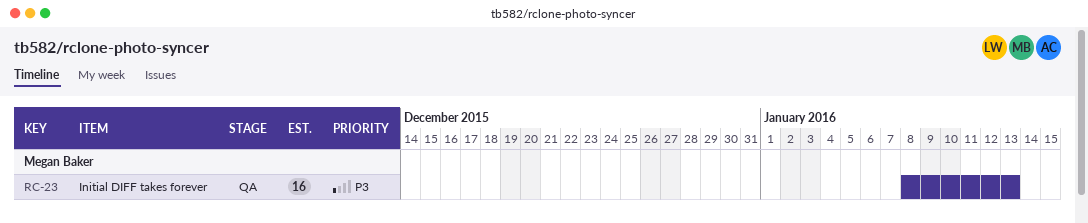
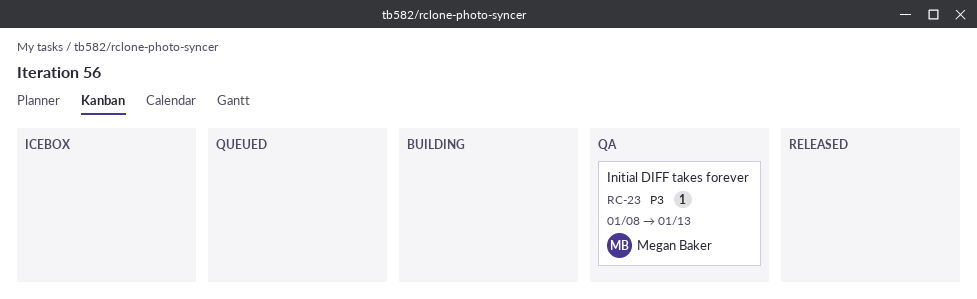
RC-23, estimate: 16 -> 1

